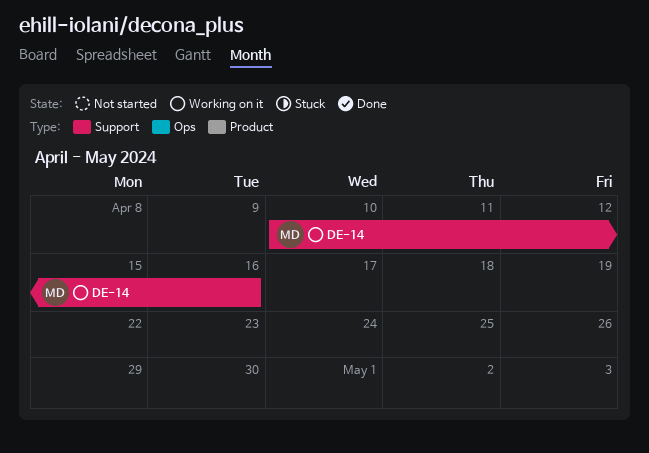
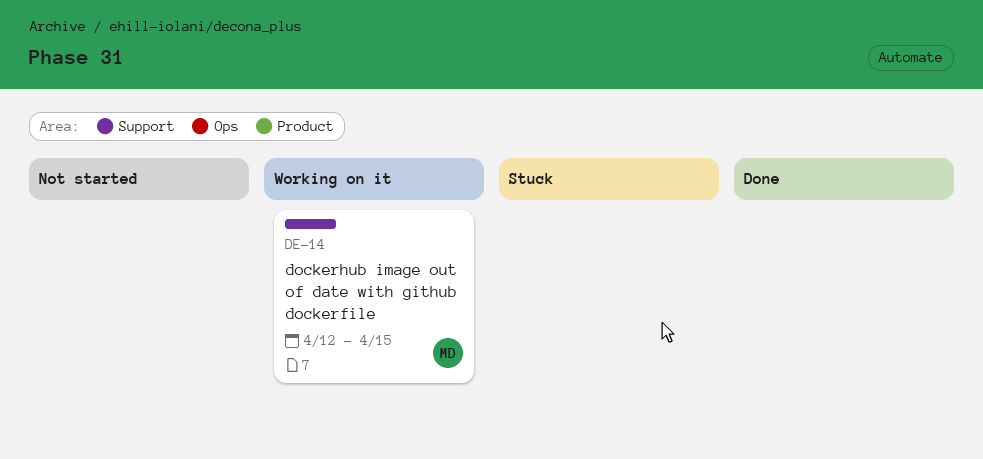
DE-14, start: Apr 10 -> Apr 12
DE-14, due: Apr 16 -> Apr 15

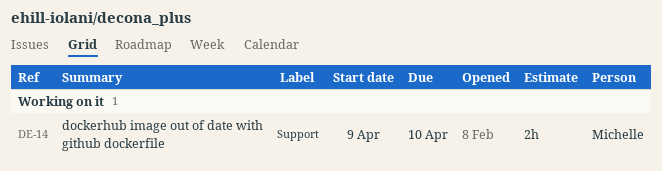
DE-14, start: Apr 12 -> Apr 9
DE-14, due: Apr 15 -> Apr 10

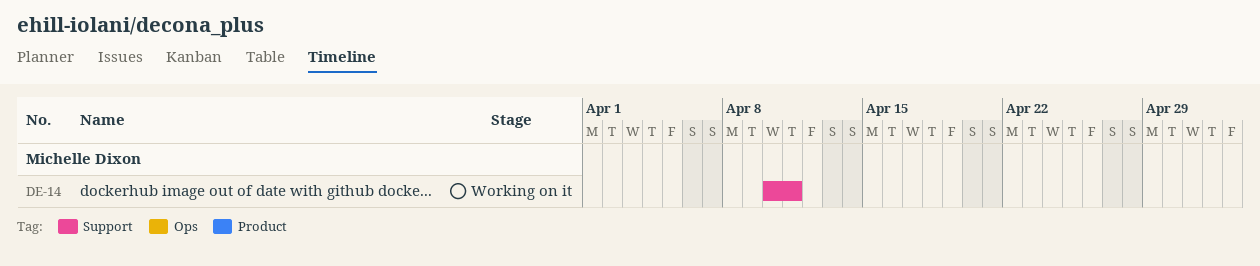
DE-14, start: Apr 9 -> Apr 10
DE-14, due: Apr 10 -> Apr 11

